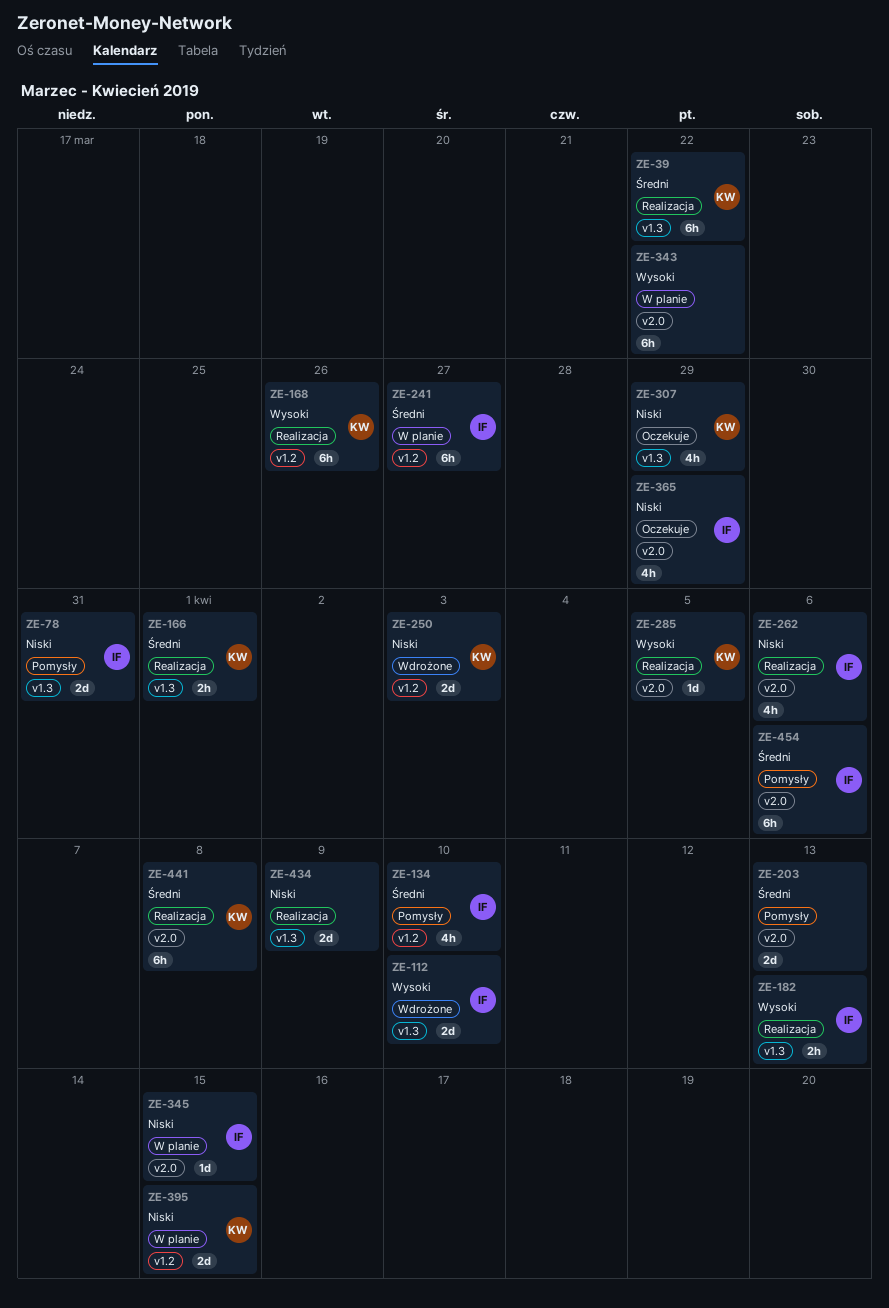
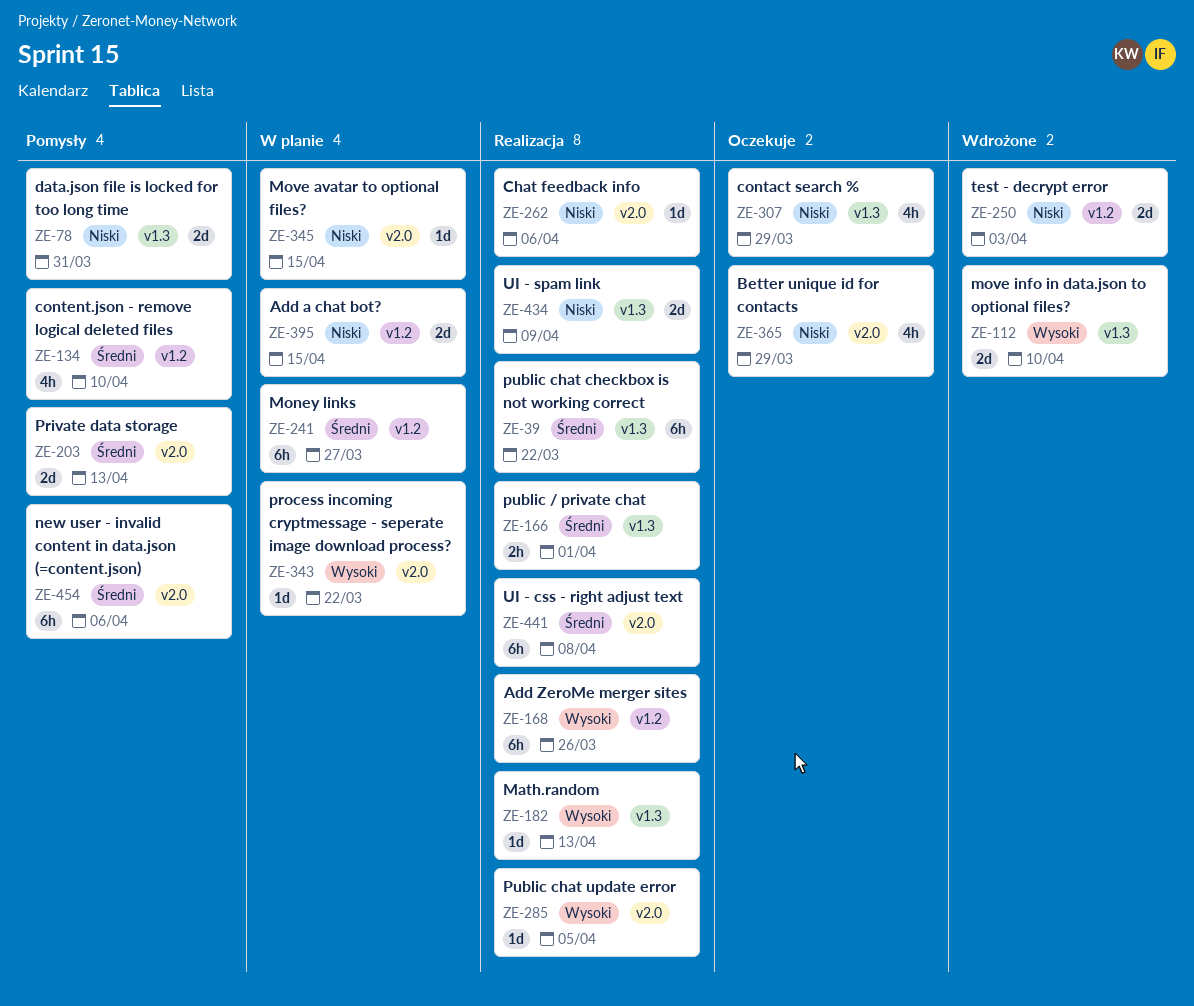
ZE-182, estimate: 2h -> 1d
ZE-262, estimate: 4h -> 1d
ZE-343, estimate: 6h -> 1d

